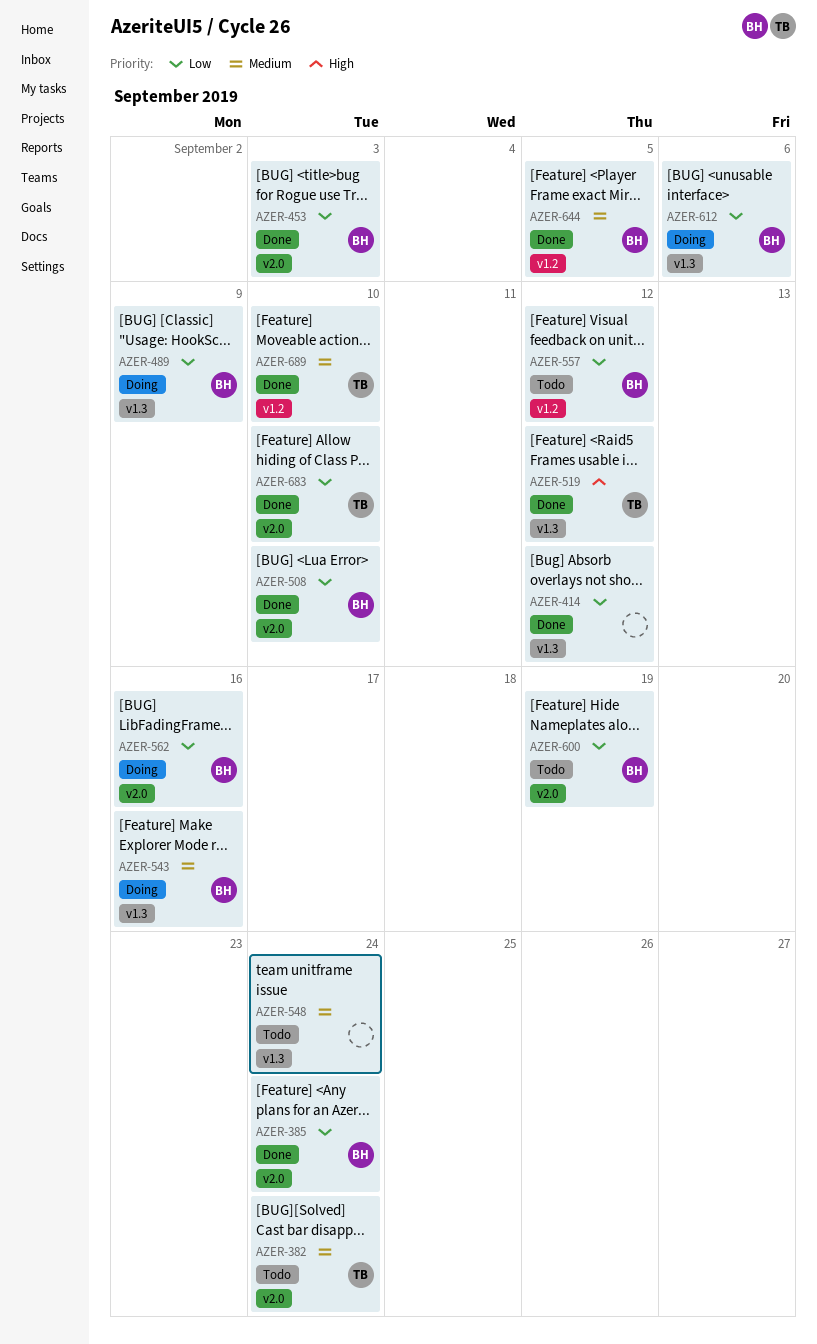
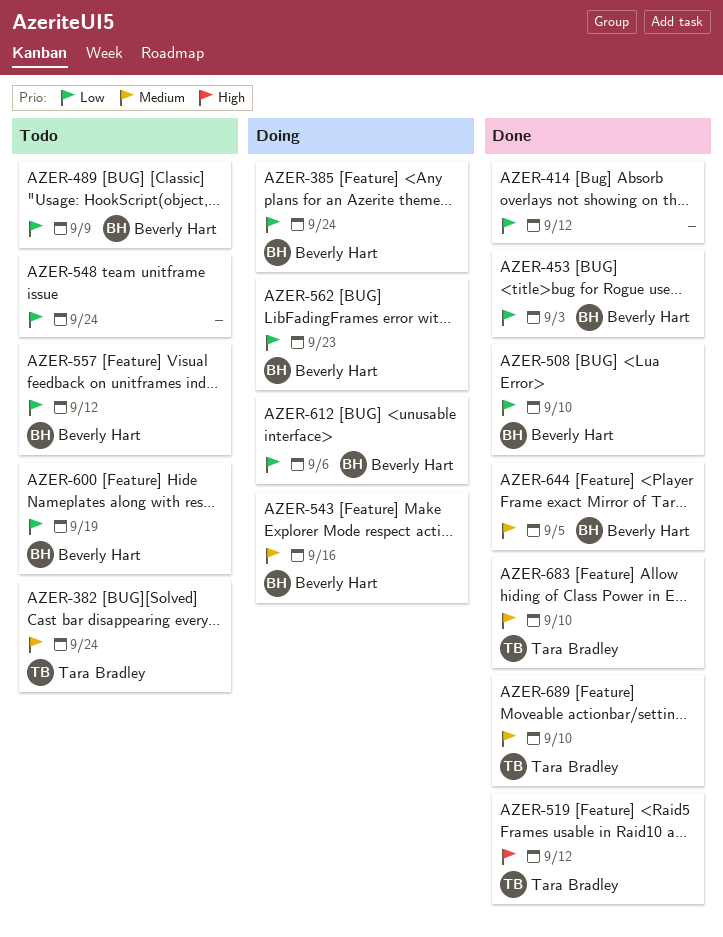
AZER-385, status: Done -> Doing
AZER-489, status: Doing -> Todo
AZER-548, priority: Medium -> Low
AZER-562, due: Sep 16 -> Sep 23
AZER-683, priority: Low -> Medium

